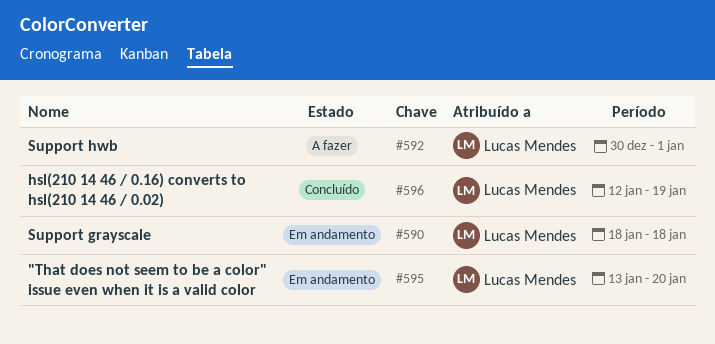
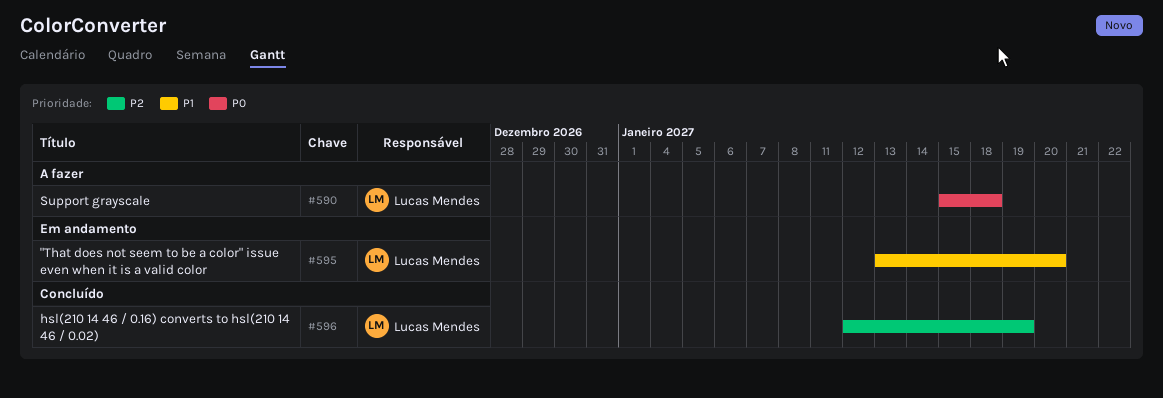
#590, status: Em andamento -> A fazer
#590, start: Jan 18 -> Jan 15
#592: present -> none

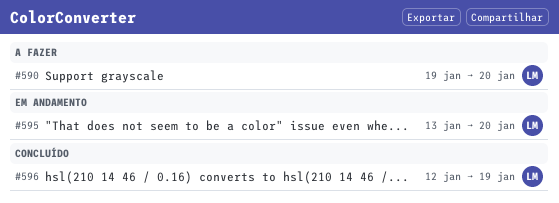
#590, start: Jan 15 -> Jan 19
#590, due: Jan 18 -> Jan 20

